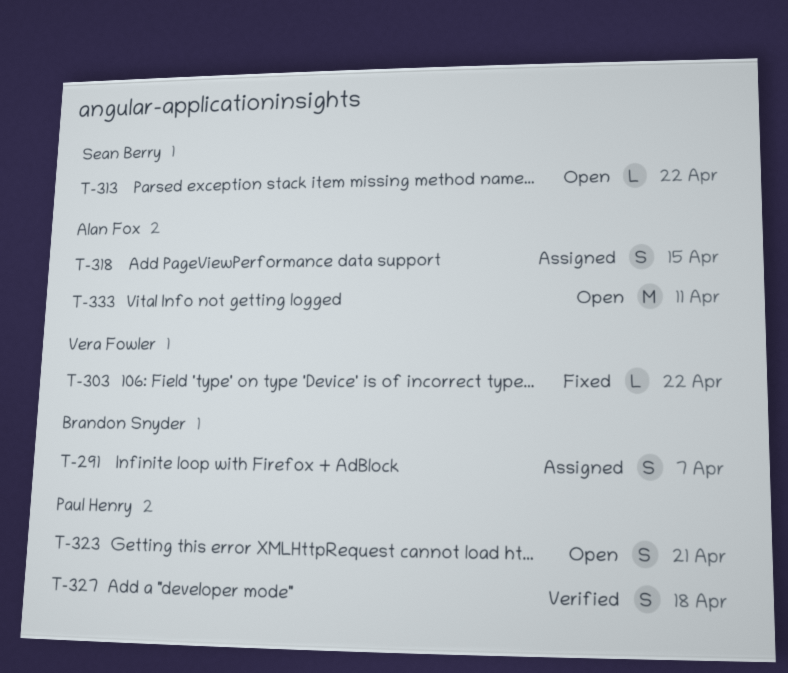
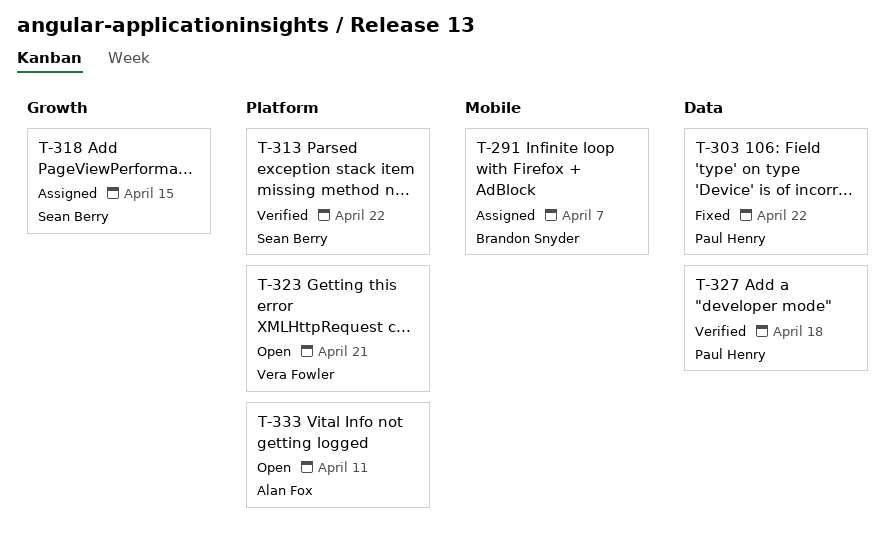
T-303, owner: Vera Fowler -> Paul Henry
T-313, status: Open -> Verified
T-318, owner: Alan Fox -> Sean Berry
T-323, owner: Paul Henry -> Vera Fowler

